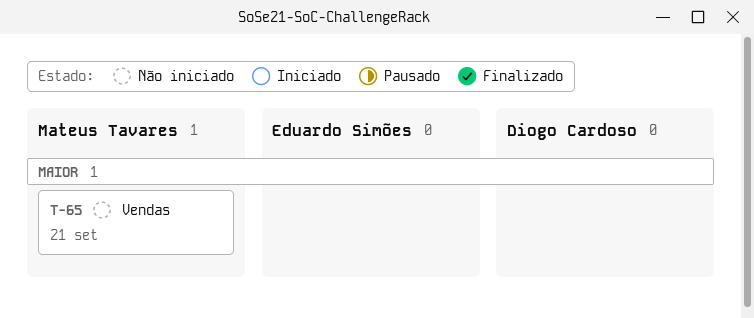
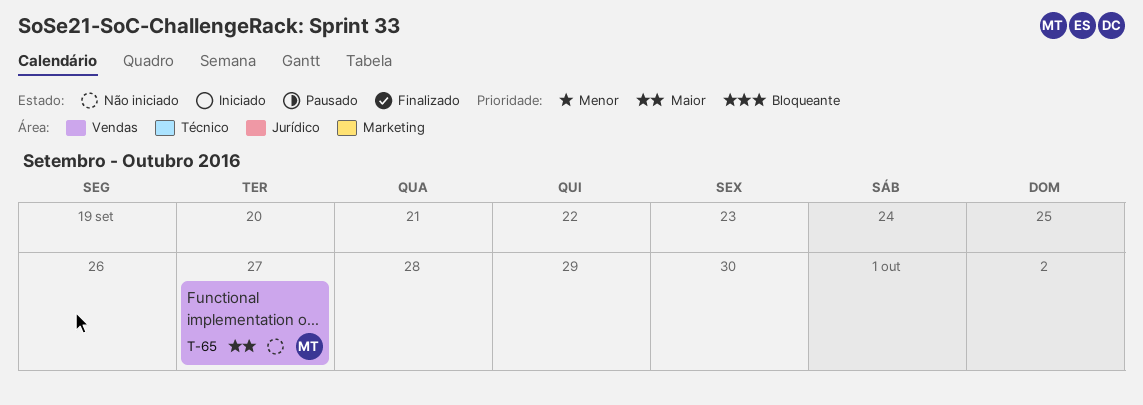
T-65, due: Sep 21 -> Sep 27

